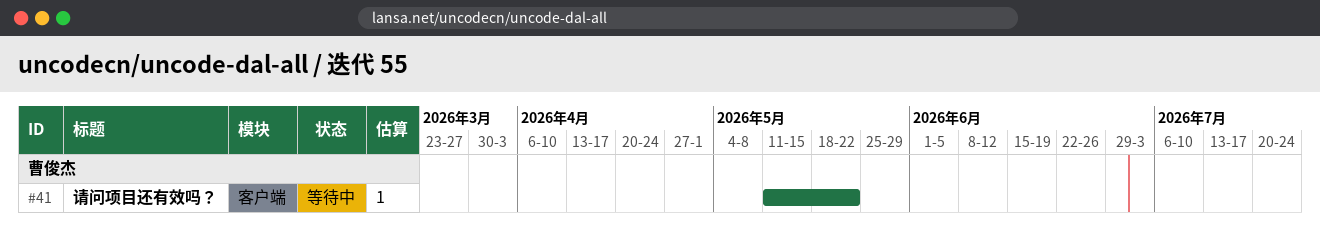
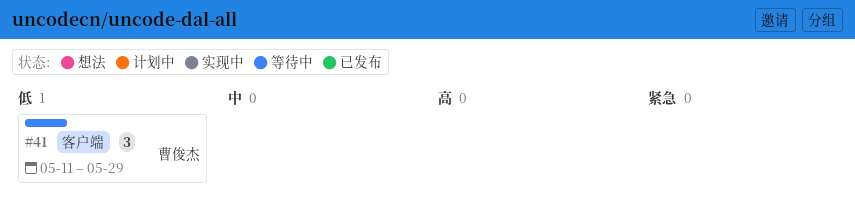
#41, estimate: 1 -> 3
#41, due: May 22 -> May 29

